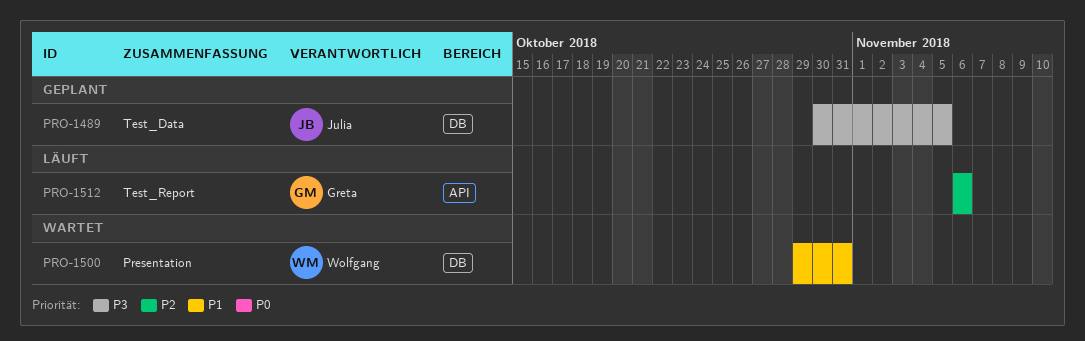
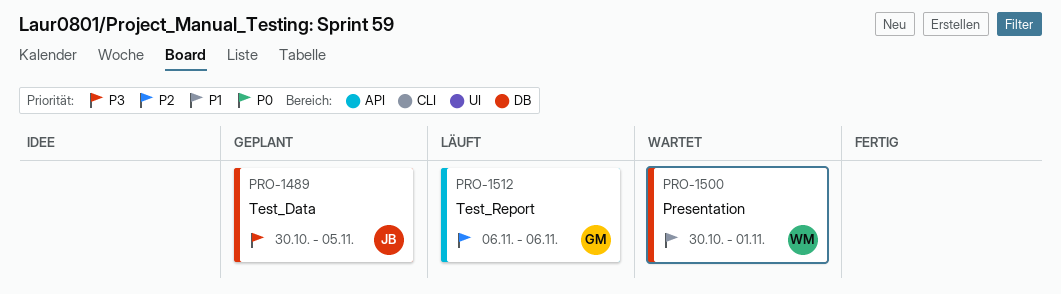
PRO-1500, start: Oct 29 -> Oct 30
PRO-1500, due: Oct 31 -> Nov 1

